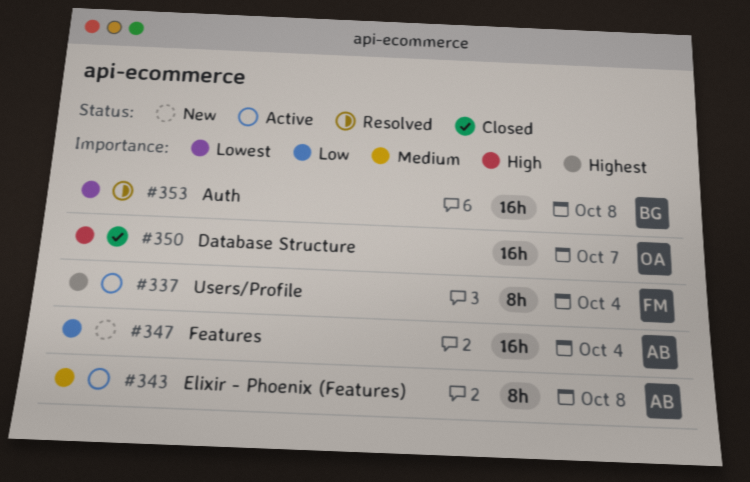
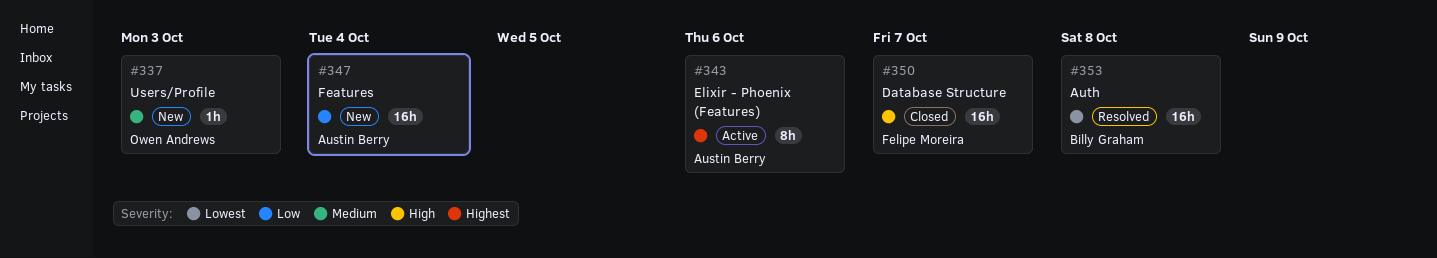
#337, status: Active -> New
#337, owner: Felipe Moreira -> Owen Andrews
#337, priority: Highest -> Medium
#337, estimate: 8h -> 1h
#337, due: Oct 4 -> Oct 3
#343, priority: Medium -> Highest
#343, due: Oct 8 -> Oct 6
#350, owner: Owen Andrews -> Felipe Moreira

